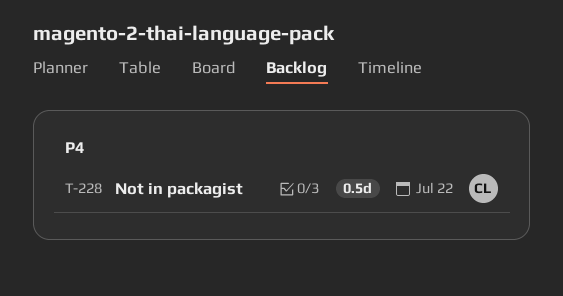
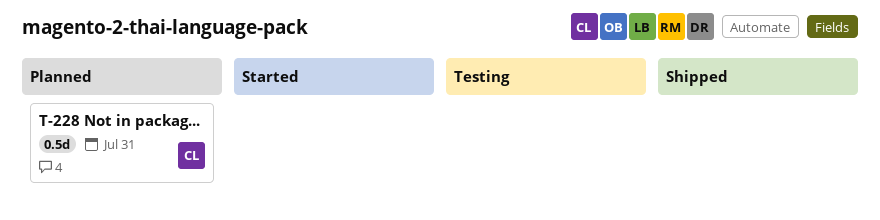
T-228, due: Jul 22 -> Jul 31

